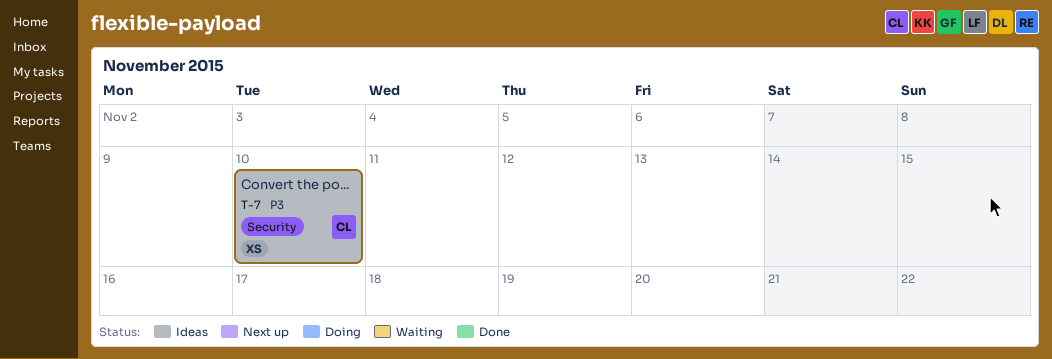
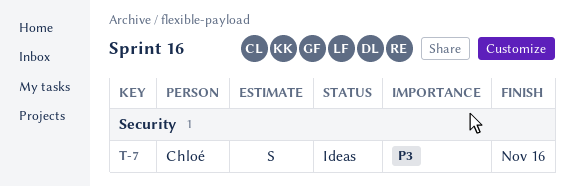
T-7, estimate: XS -> S
T-7, due: Nov 10 -> Nov 16

